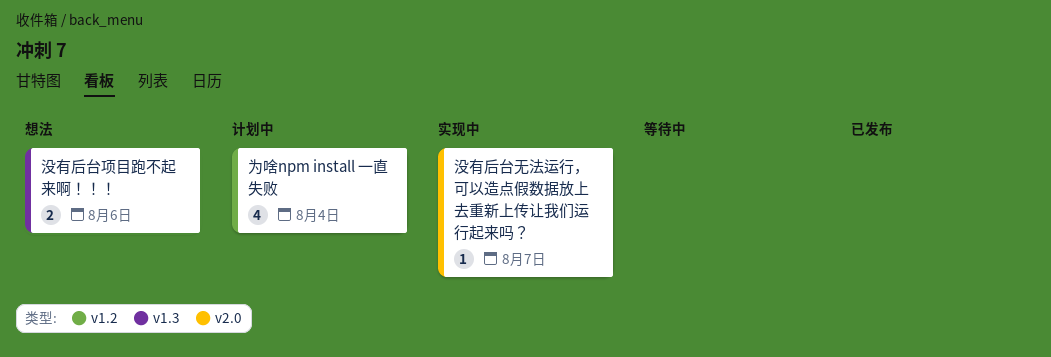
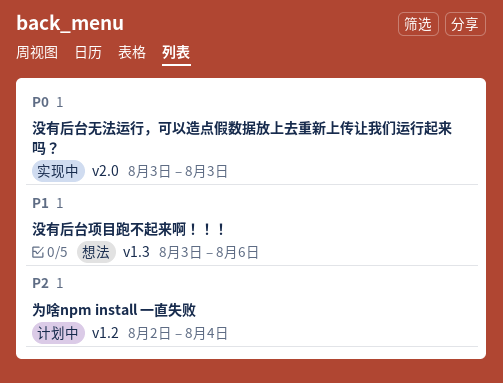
没有后台无法运行，可以造点假数据放上去重新上传让我们运行起来吗？, due: Aug 7 -> Aug 3

